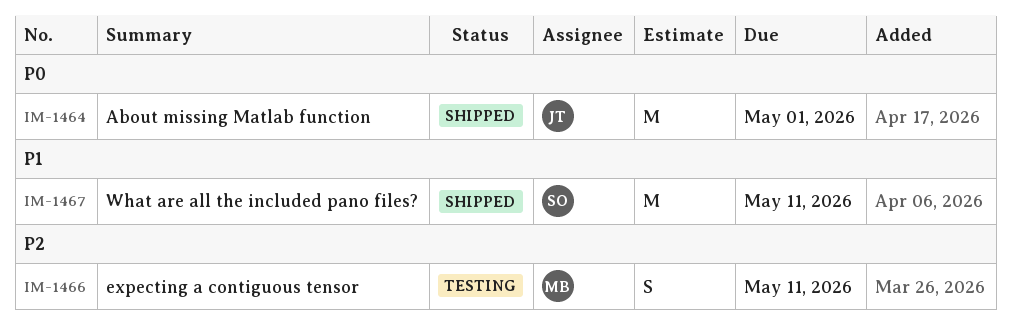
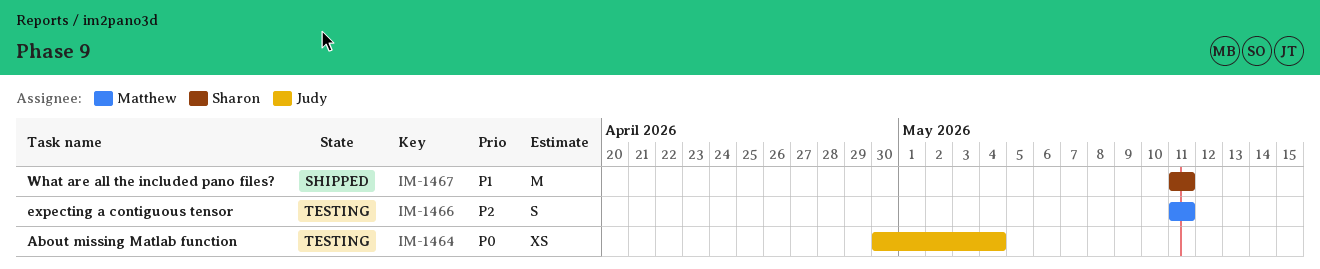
IM-1464, status: Shipped -> Testing
IM-1464, estimate: M -> XS
IM-1464, due: May 1 -> May 4

